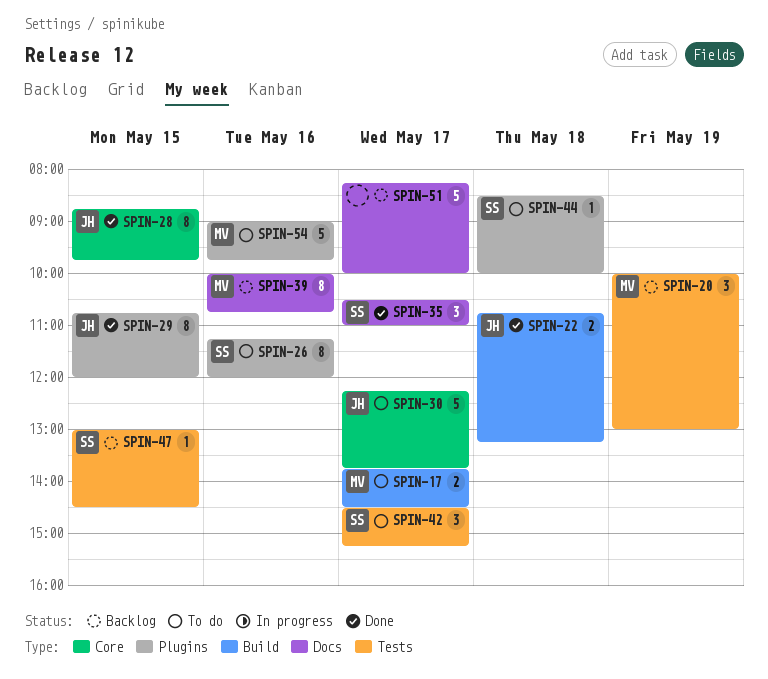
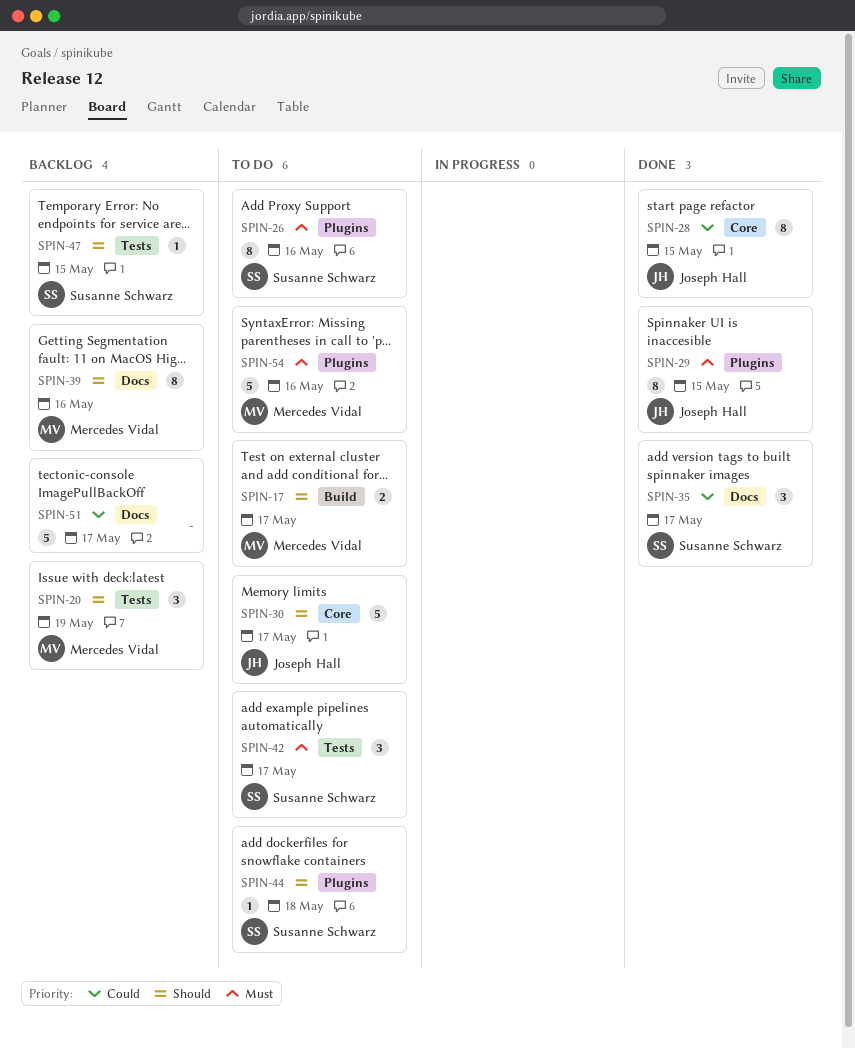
SPIN-22: present -> none

